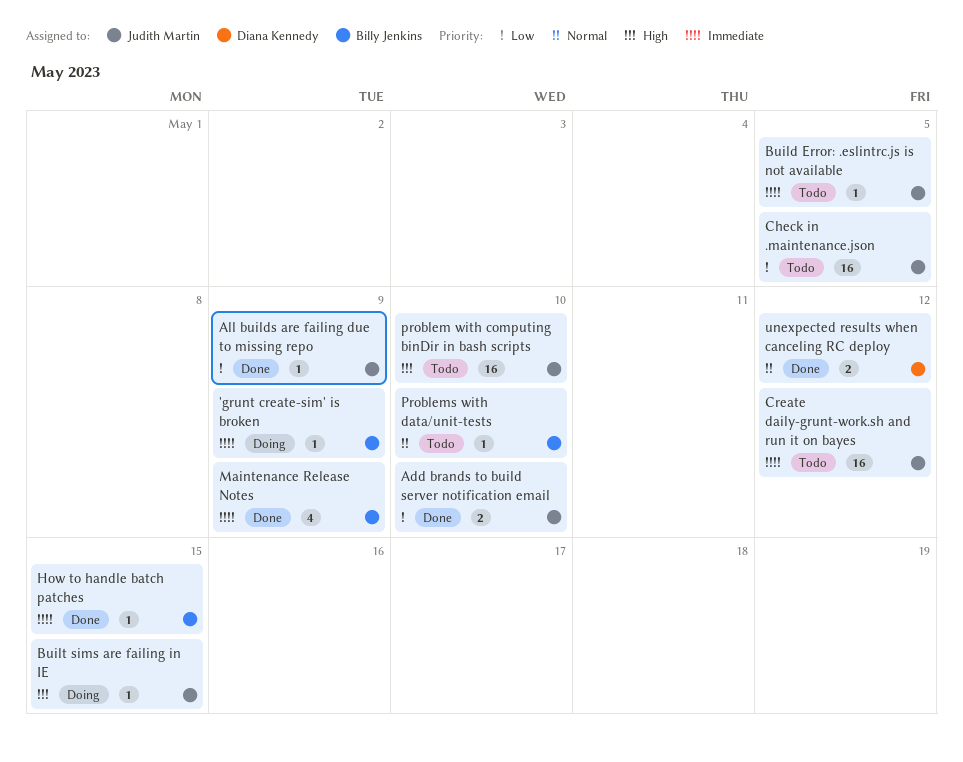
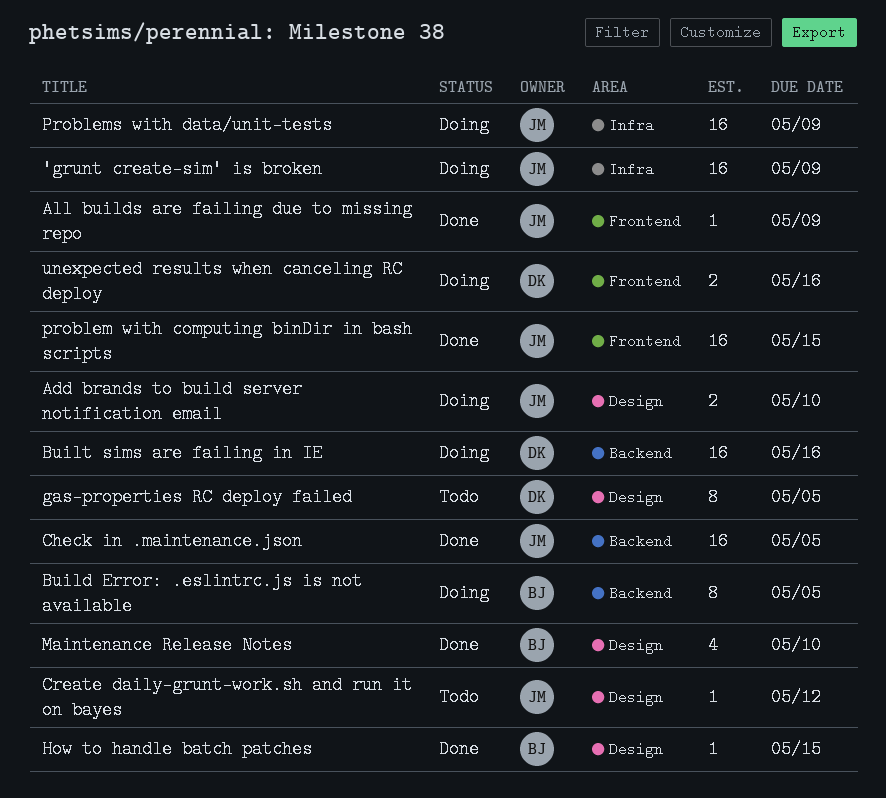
'grunt create-sim' is broken, owner: Billy Jenkins -> Judith Martin
'grunt create-sim' is broken, estimate: 1 -> 16
Add brands to build server notification email, status: Done -> Doing
Build Error: .eslintrc.js is not available, status: Todo -> Doing
Build Error: .eslintrc.js is not available, owner: Judith Martin -> Billy Jenkins
Build Error: .eslintrc.js is not available, estimate: 1 -> 8
Built sims are failing in IE, owner: Judith Martin -> Diana Kennedy
Built sims are failing in IE, estimate: 1 -> 16
Built sims are failing in IE, due: May 15 -> May 16
Check in .maintenance.json, status: Todo -> Done
Create daily-grunt-work.sh and run it on bayes, estimate: 16 -> 1
gas-properties RC deploy failed: none -> present
Maintenance Release Notes, due: May 9 -> May 10
problem with computing binDir in bash scripts, status: Todo -> Done
problem with computing binDir in bash scripts, due: May 10 -> May 15
Problems with data/unit-tests, status: Todo -> Doing
Problems with data/unit-tests, owner: Billy Jenkins -> Judith Martin
Problems with data/unit-tests, estimate: 1 -> 16
Problems with data/unit-tests, due: May 10 -> May 9
unexpected results when canceling RC deploy, status: Done -> Doing
unexpected results when canceling RC deploy, due: May 12 -> May 16

